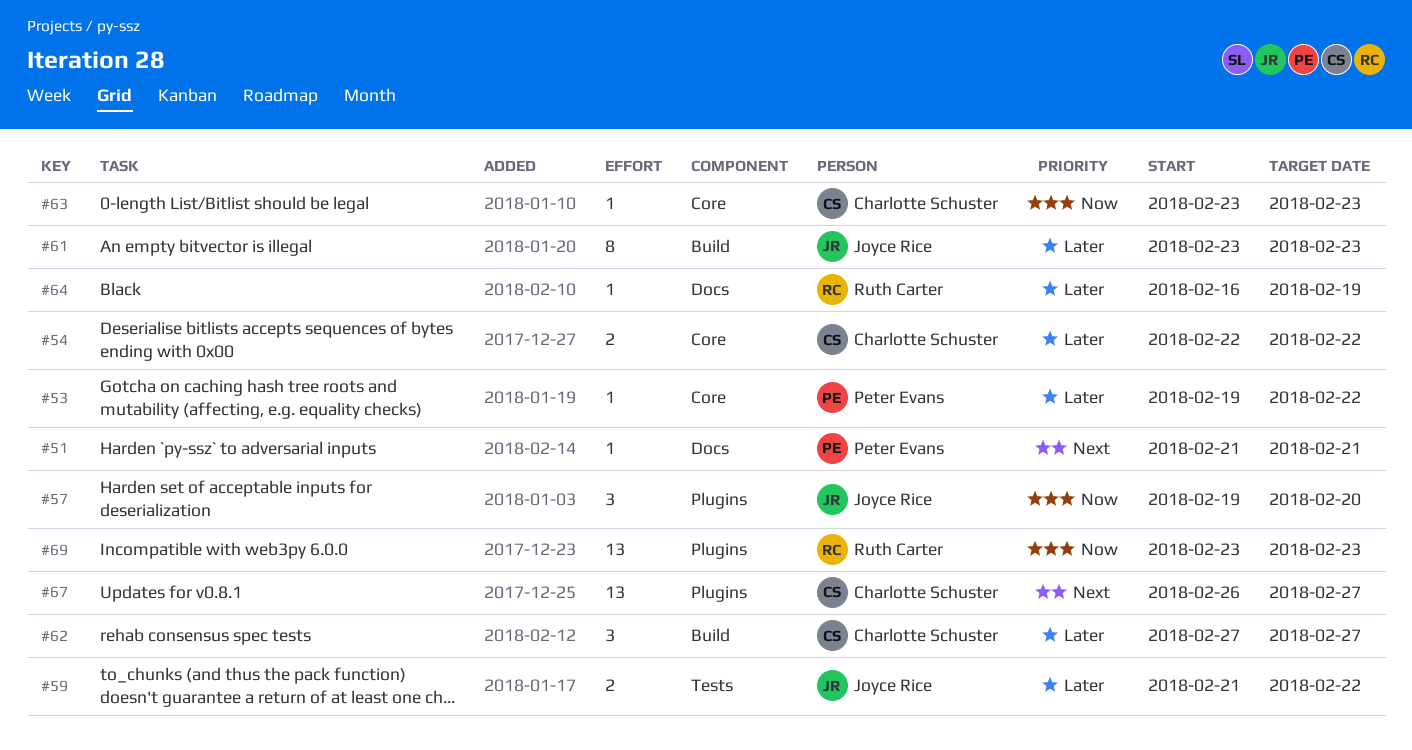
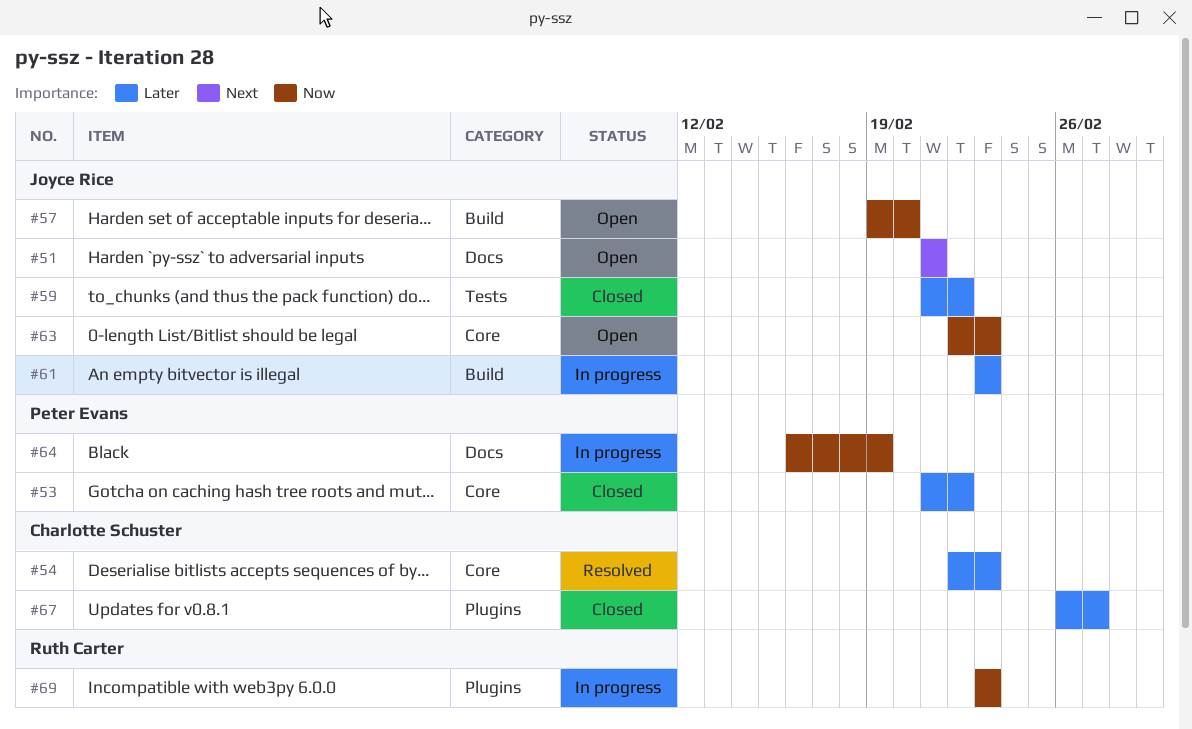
#51, owner: Peter Evans -> Joyce Rice
#53, start: Feb 19 -> Feb 21
#54, due: Feb 22 -> Feb 23
#57, label: Plugins -> Build
#62: present -> none
#63, owner: Charlotte Schuster -> Joyce Rice
#63, start: Feb 23 -> Feb 22
#64, owner: Ruth Carter -> Peter Evans
#64, priority: Later -> Now
#67, priority: Next -> Later

